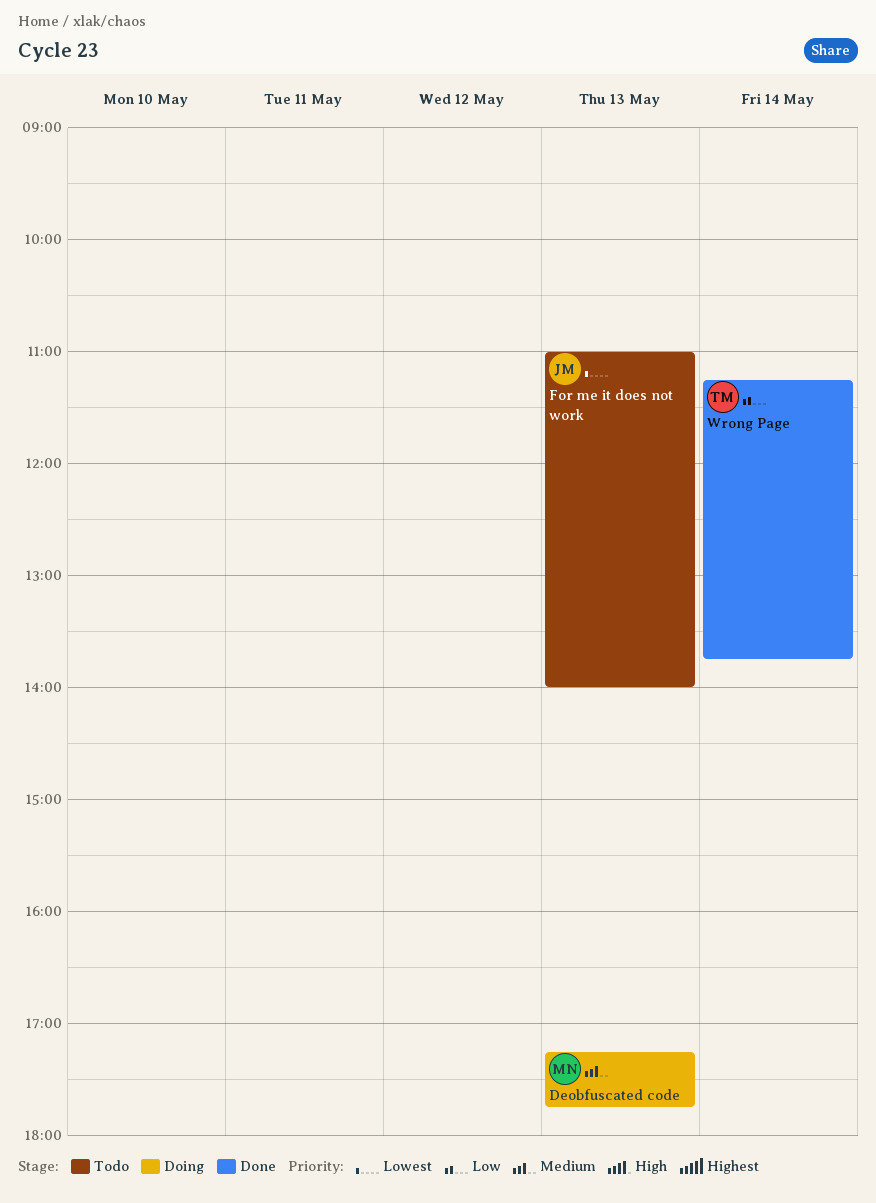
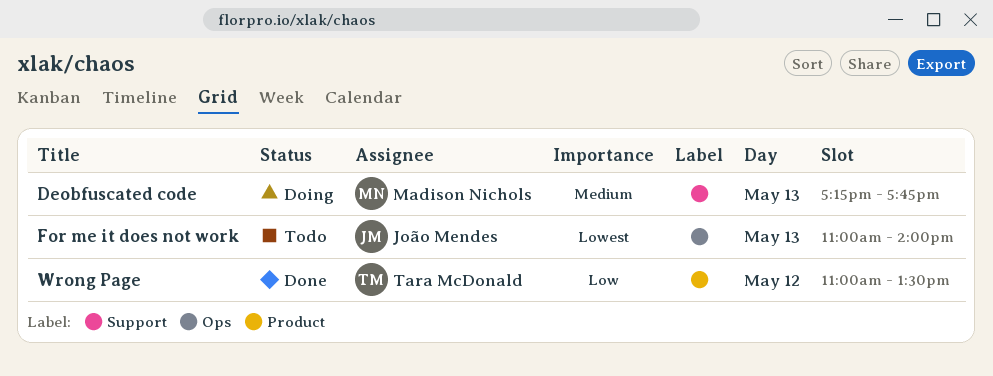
Wrong Page, day: May 14 -> May 12
Wrong Page, begins: 11:15 -> 11:00
Wrong Page, ends: 13:45 -> 13:30

